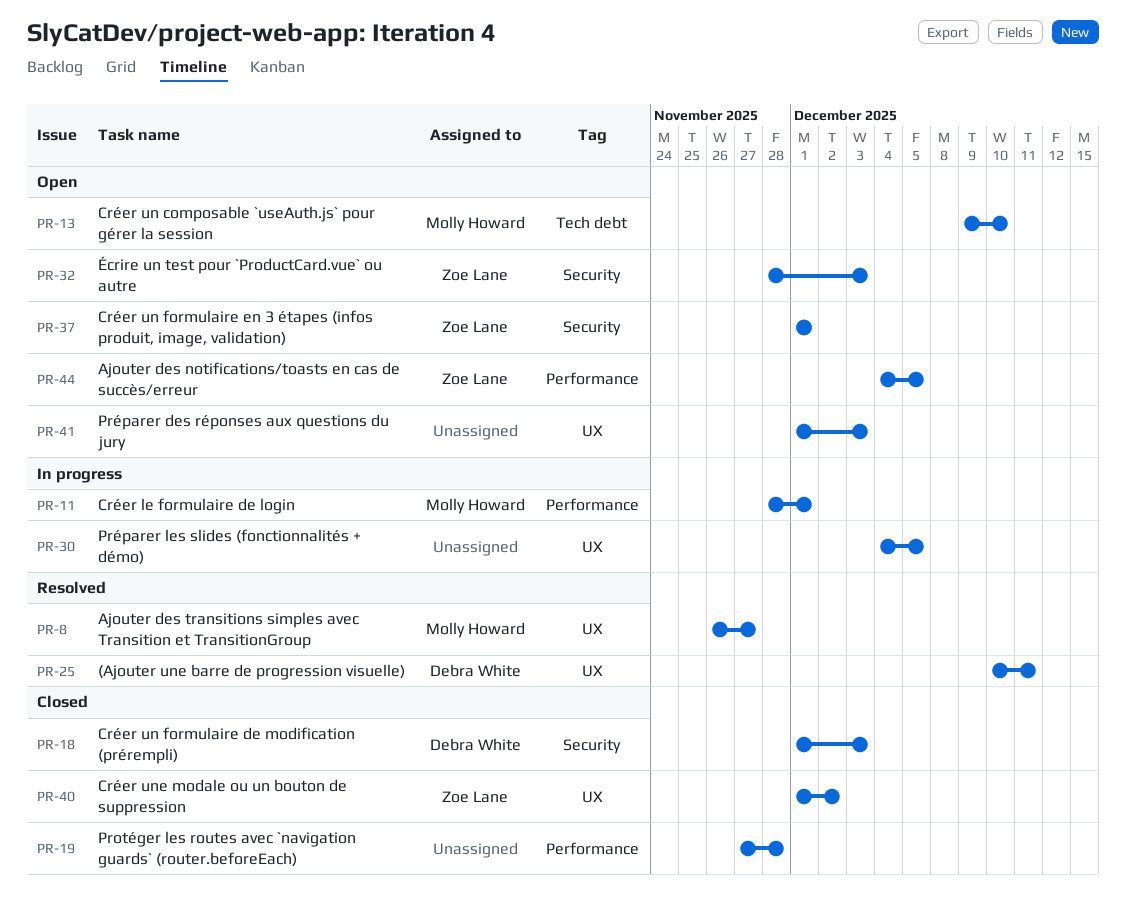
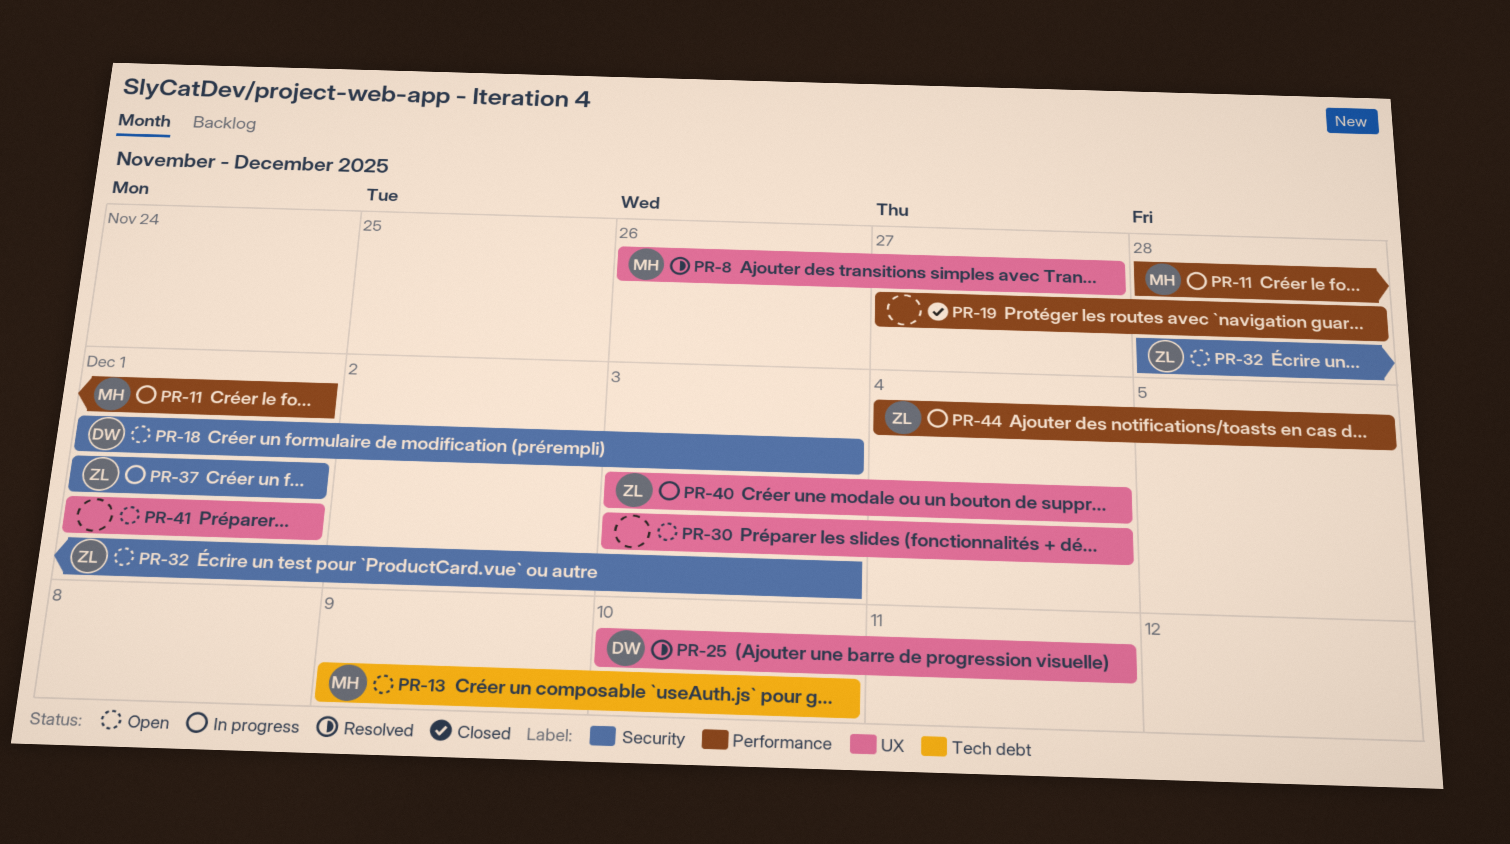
PR-18, status: Closed -> Open
PR-30, status: In progress -> Open
PR-30, start: Dec 4 -> Dec 3
PR-30, due: Dec 5 -> Dec 4
PR-37, status: Open -> In progress
PR-40, status: Closed -> In progress
PR-40, start: Dec 1 -> Dec 3
PR-40, due: Dec 2 -> Dec 4
PR-41, due: Dec 3 -> Dec 1
PR-44, status: Open -> In progress

